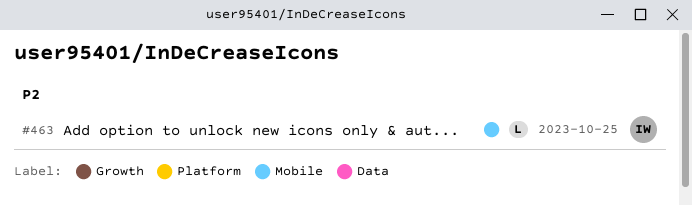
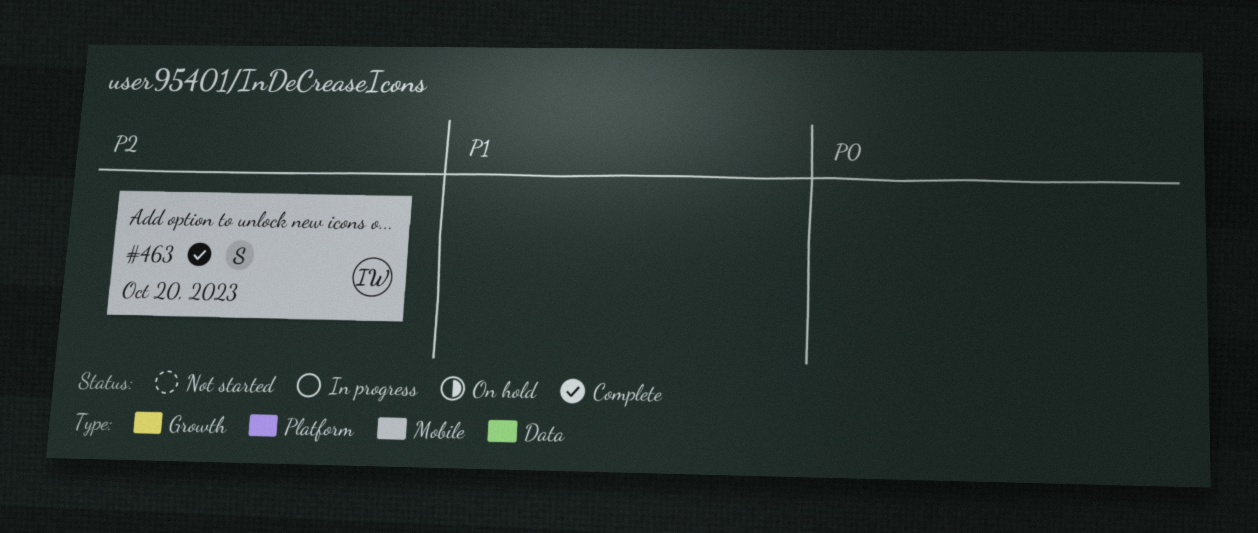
#463, estimate: L -> S
#463, due: Oct 25 -> Oct 20

